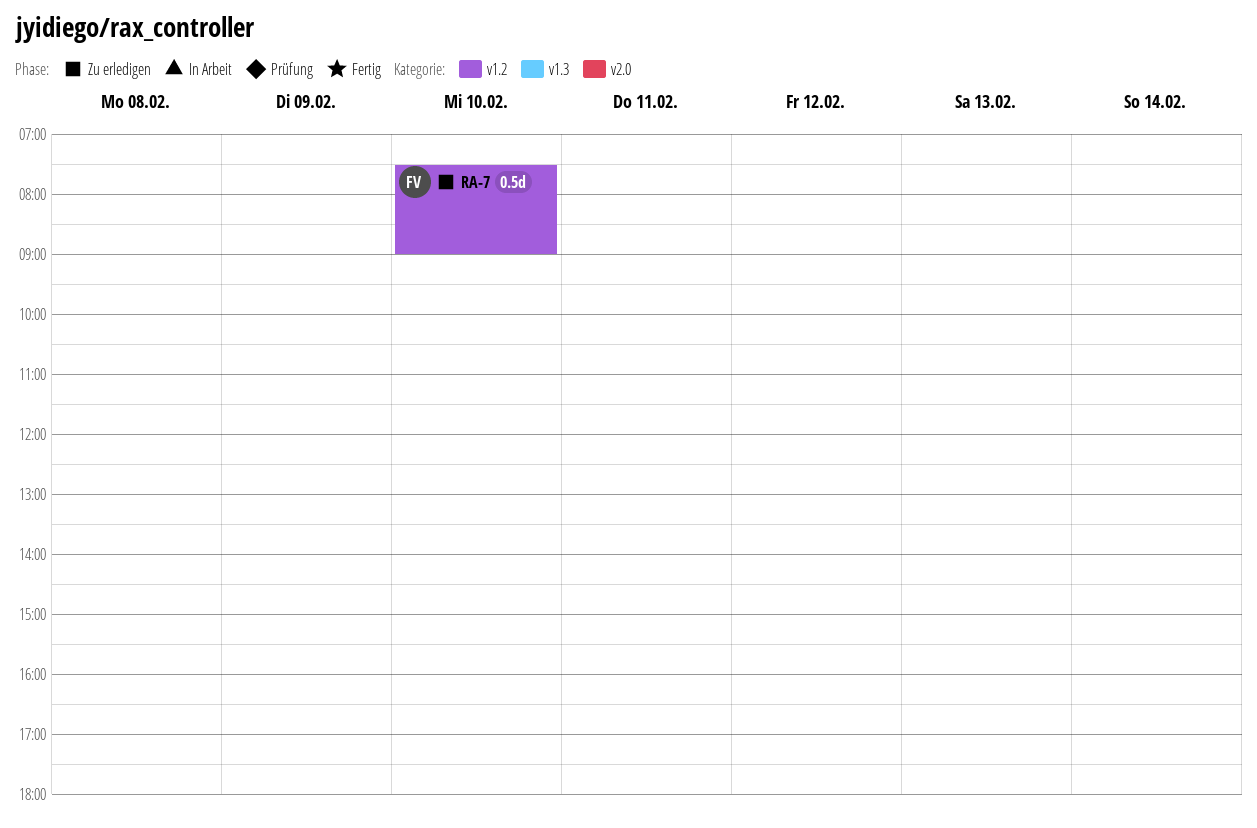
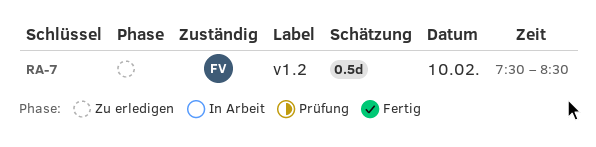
RA-7, ends: 09:00 -> 08:30

